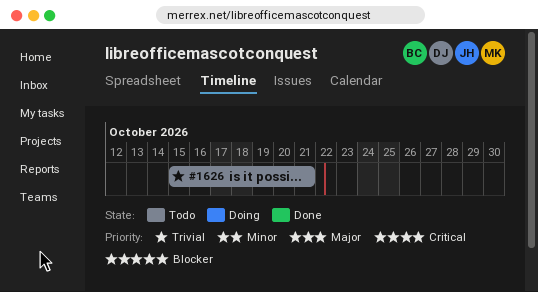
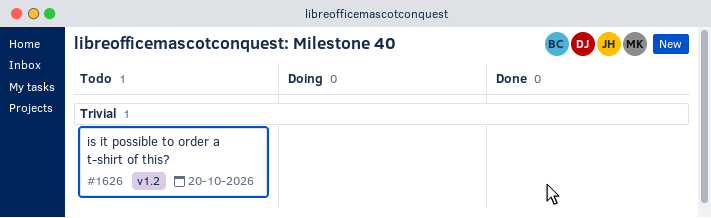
#1626, due: Oct 21 -> Oct 20

